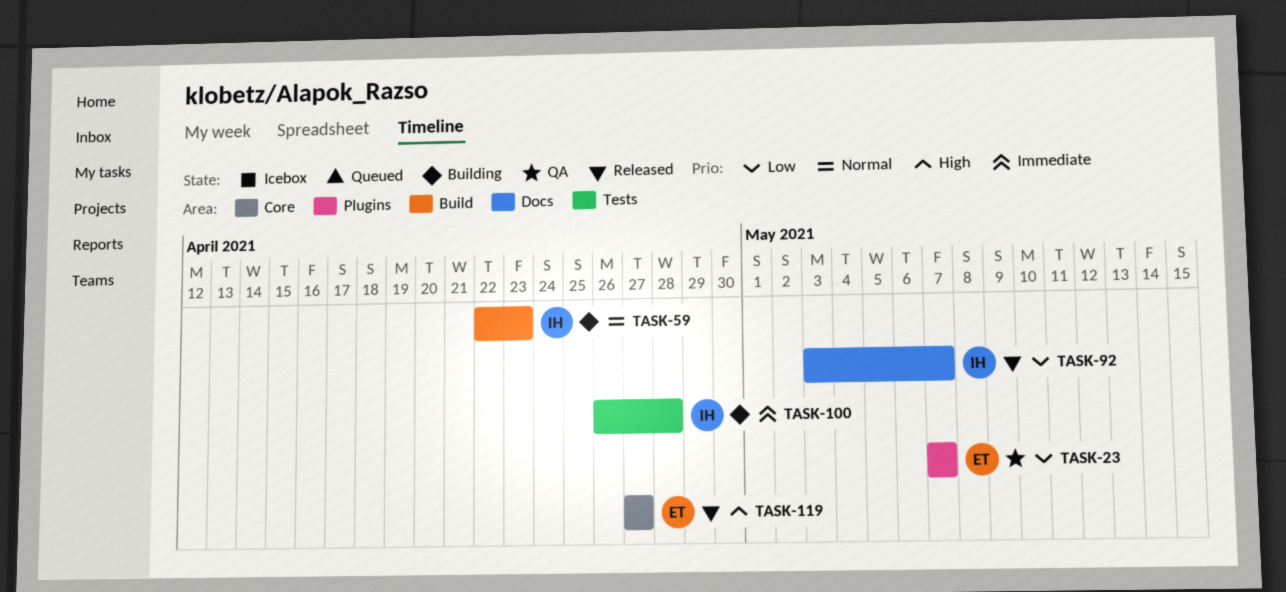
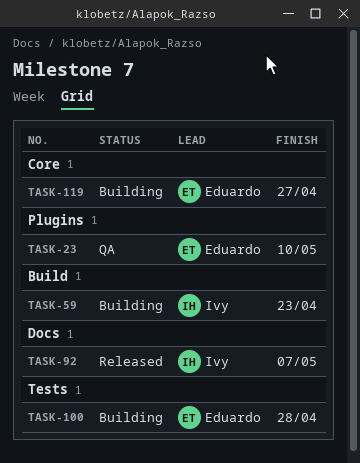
TASK-23, due: May 7 -> May 10
TASK-100, owner: Ivy -> Eduardo
TASK-119, status: Released -> Building

